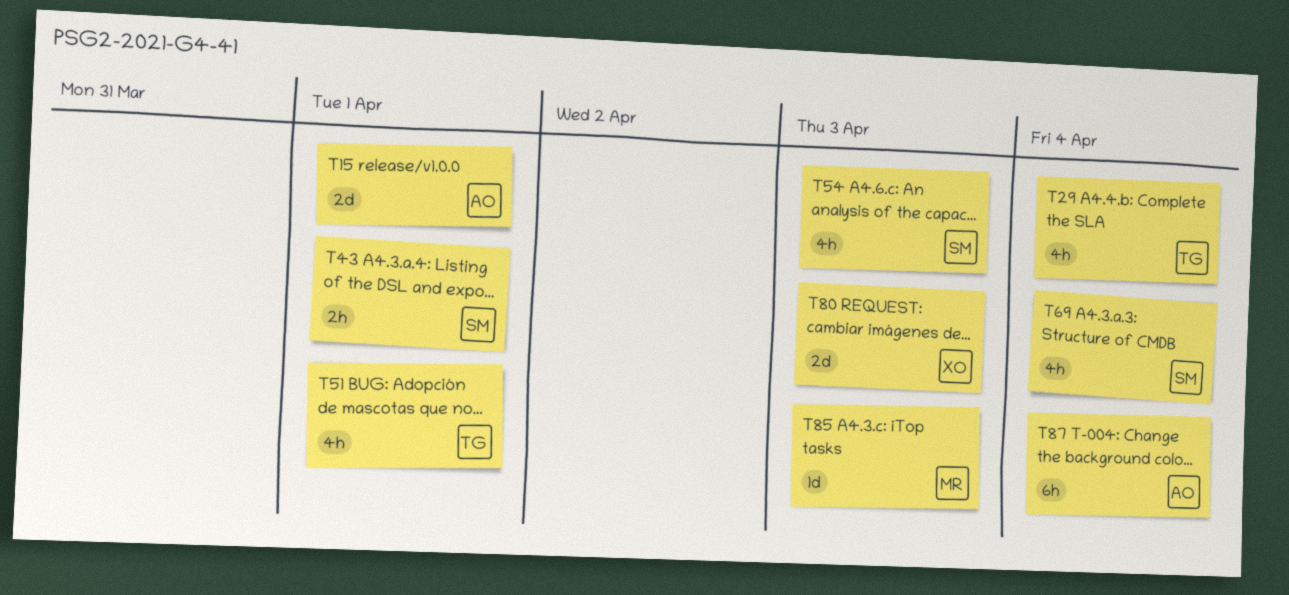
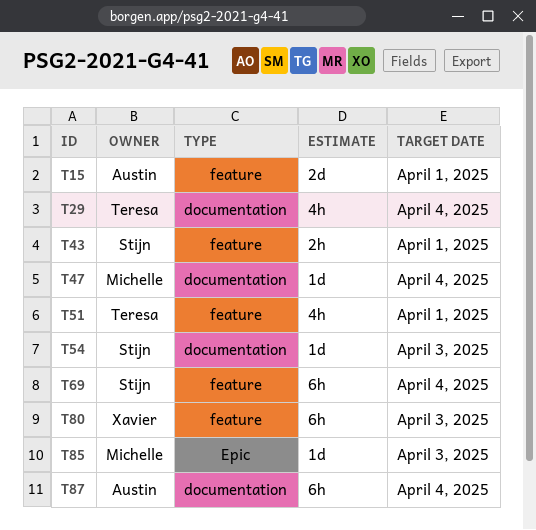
T47: none -> present
T54, estimate: 4h -> 1d
T69, estimate: 4h -> 6h
T80, estimate: 2d -> 6h

